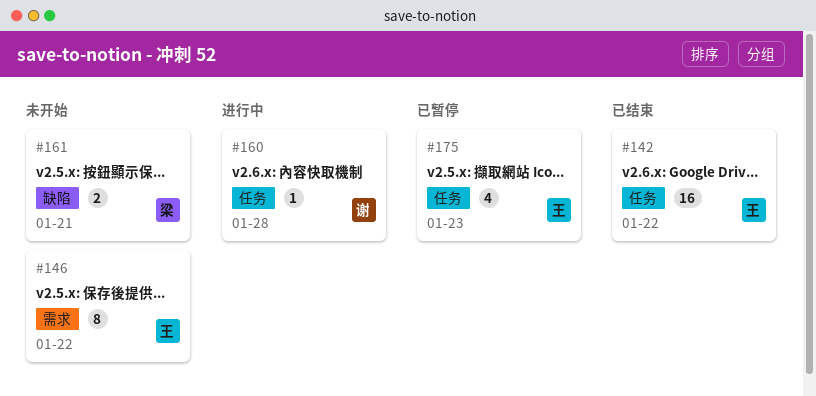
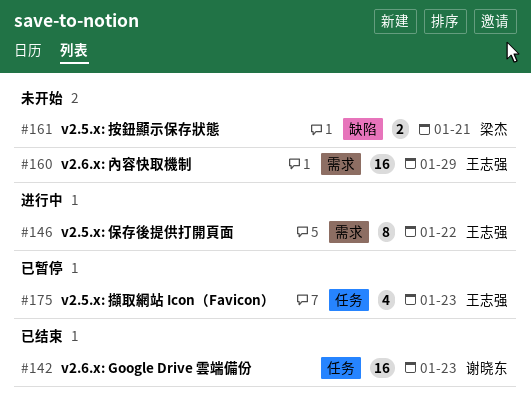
#142, owner: 王志强 -> 谢晓东
#142, due: Jan 22 -> Jan 23
#146, status: 未开始 -> 进行中
#160, status: 进行中 -> 未开始
#160, owner: 谢晓东 -> 王志强
#160, label: 任务 -> 需求
#160, estimate: 1 -> 16
#160, due: Jan 28 -> Jan 29

